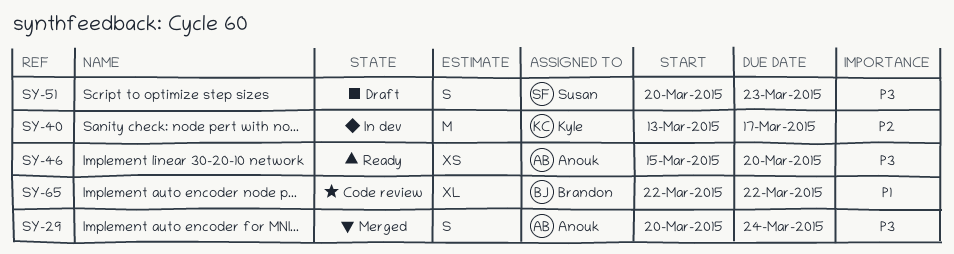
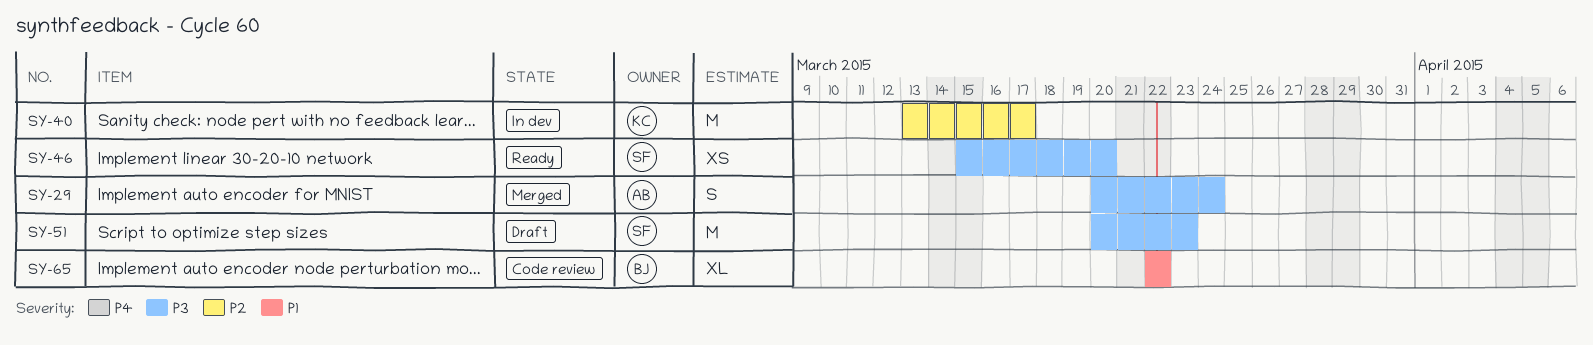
SY-46, owner: Anouk -> Susan
SY-51, estimate: S -> M

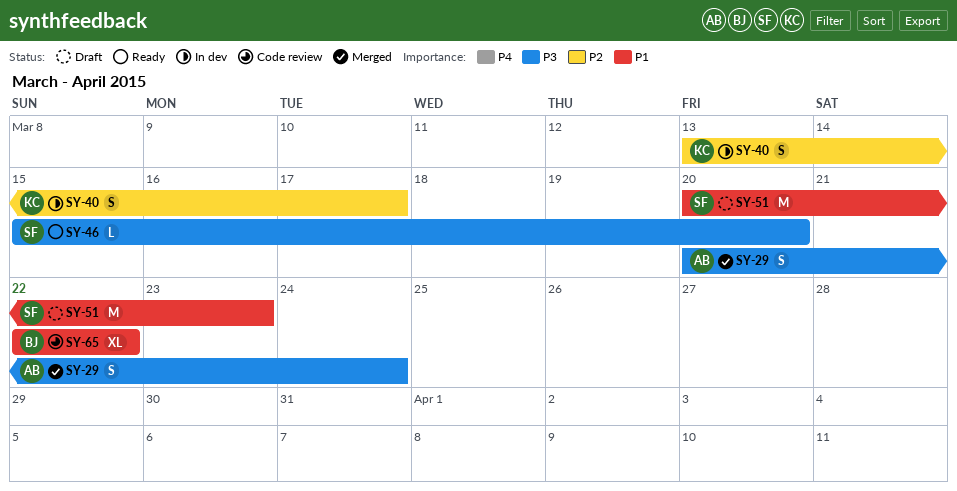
SY-40, estimate: M -> S
SY-46, estimate: XS -> L
SY-51, priority: P3 -> P1

